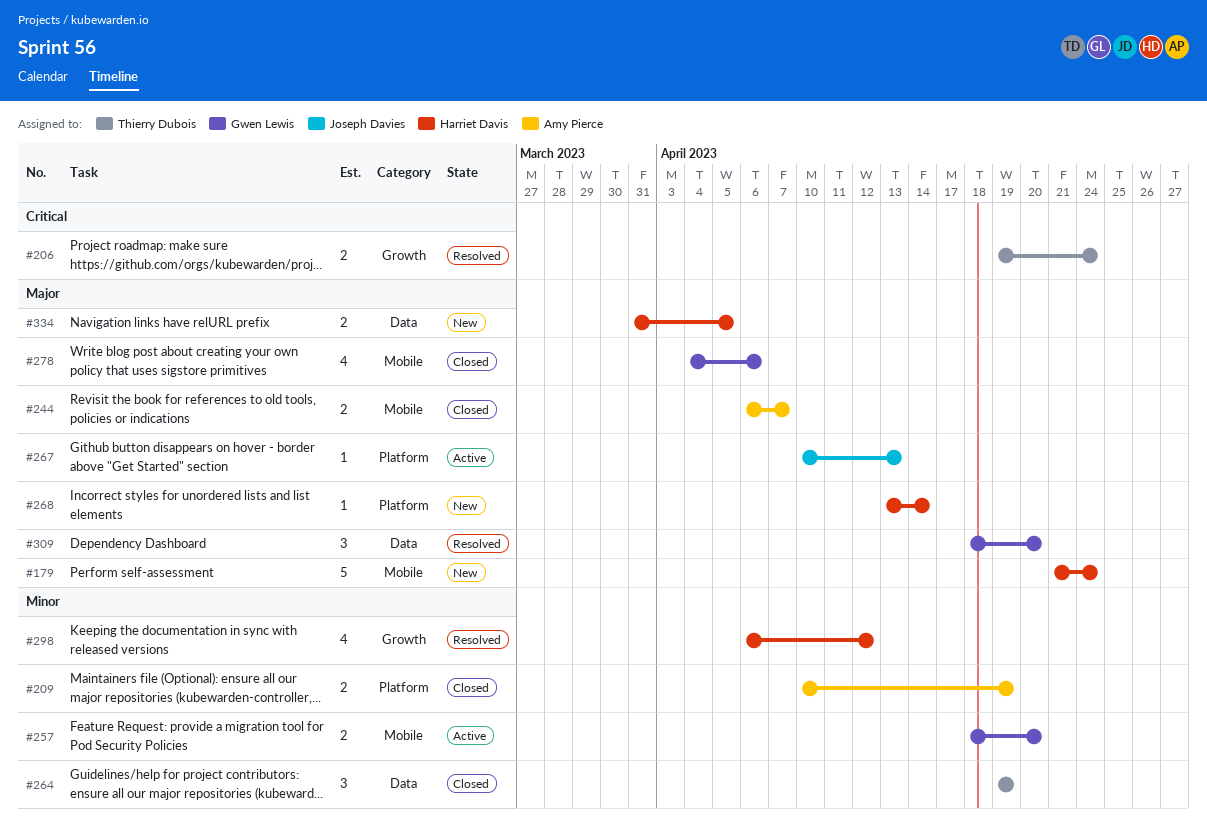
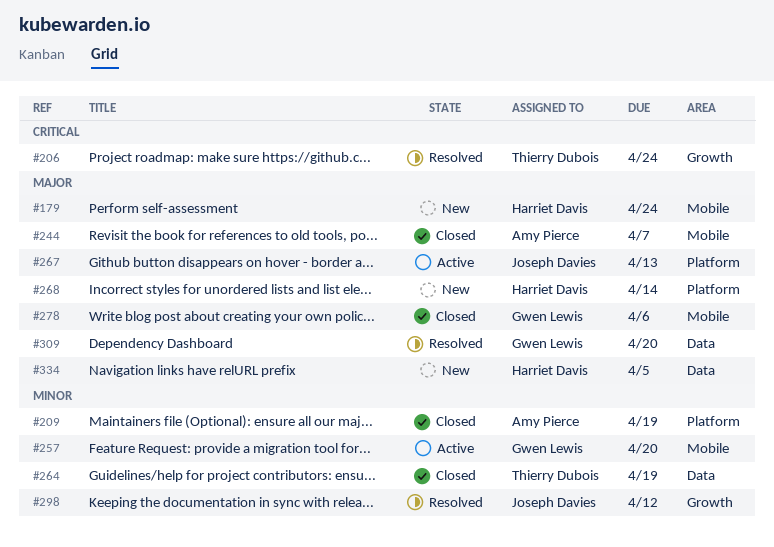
#298, owner: Harriet Davis -> Joseph Davies

